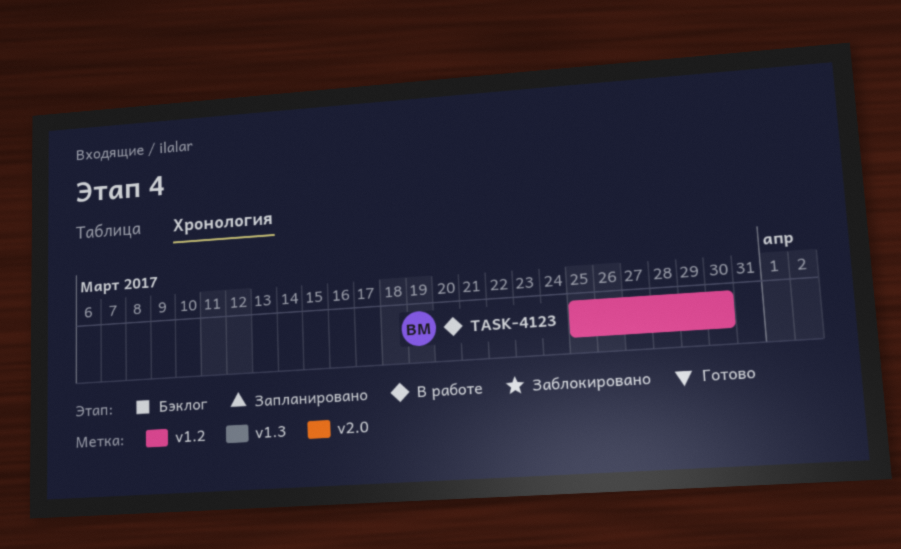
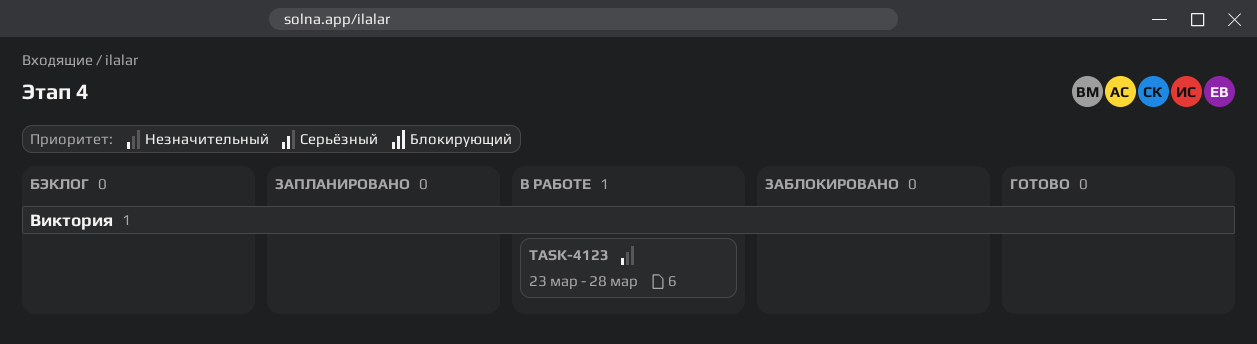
TASK-4123, start: Mar 25 -> Mar 23
TASK-4123, due: Mar 30 -> Mar 28

